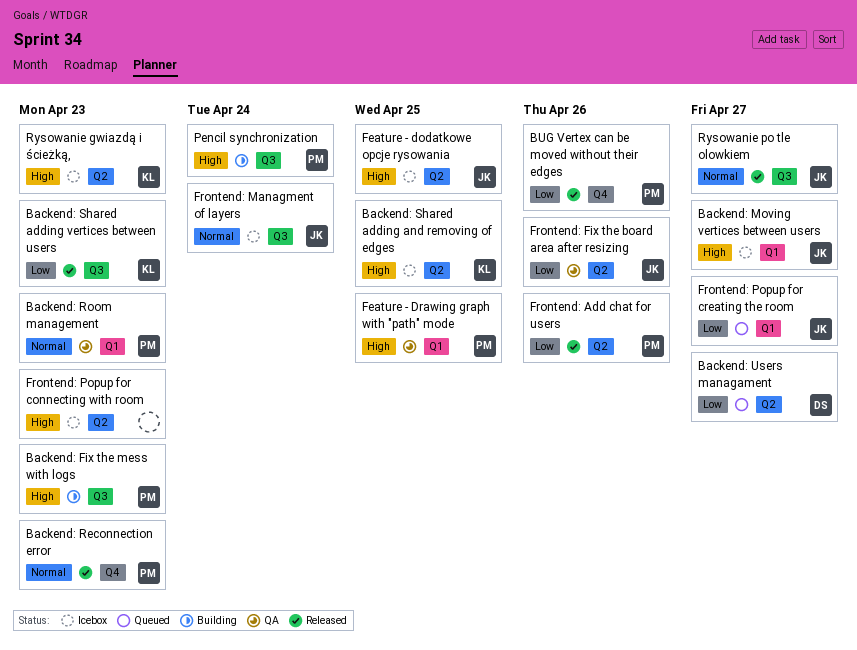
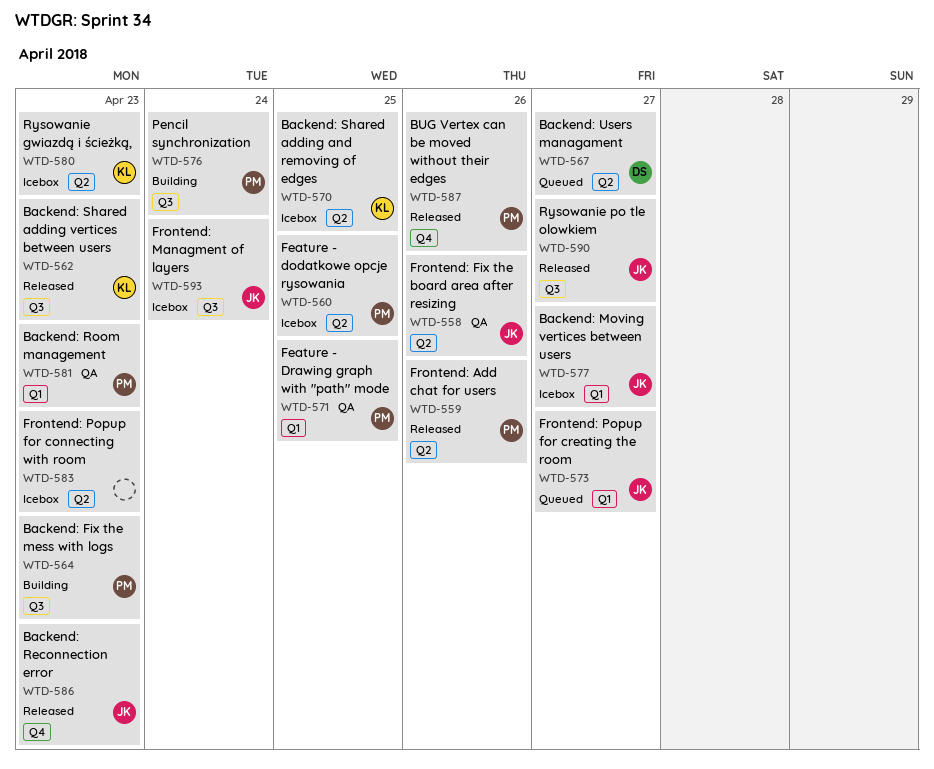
Backend: Reconnection error, owner: PM -> JK
Feature - dodatkowe opcje rysowania, owner: JK -> PM

